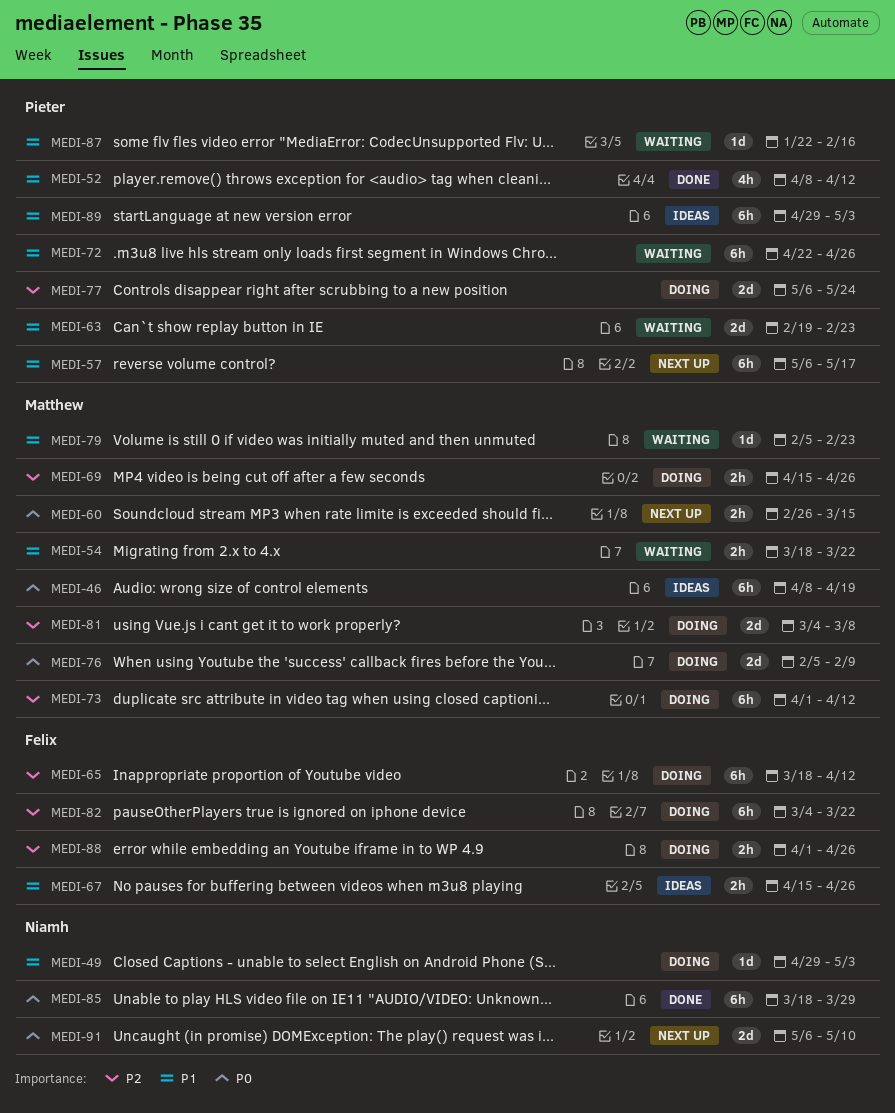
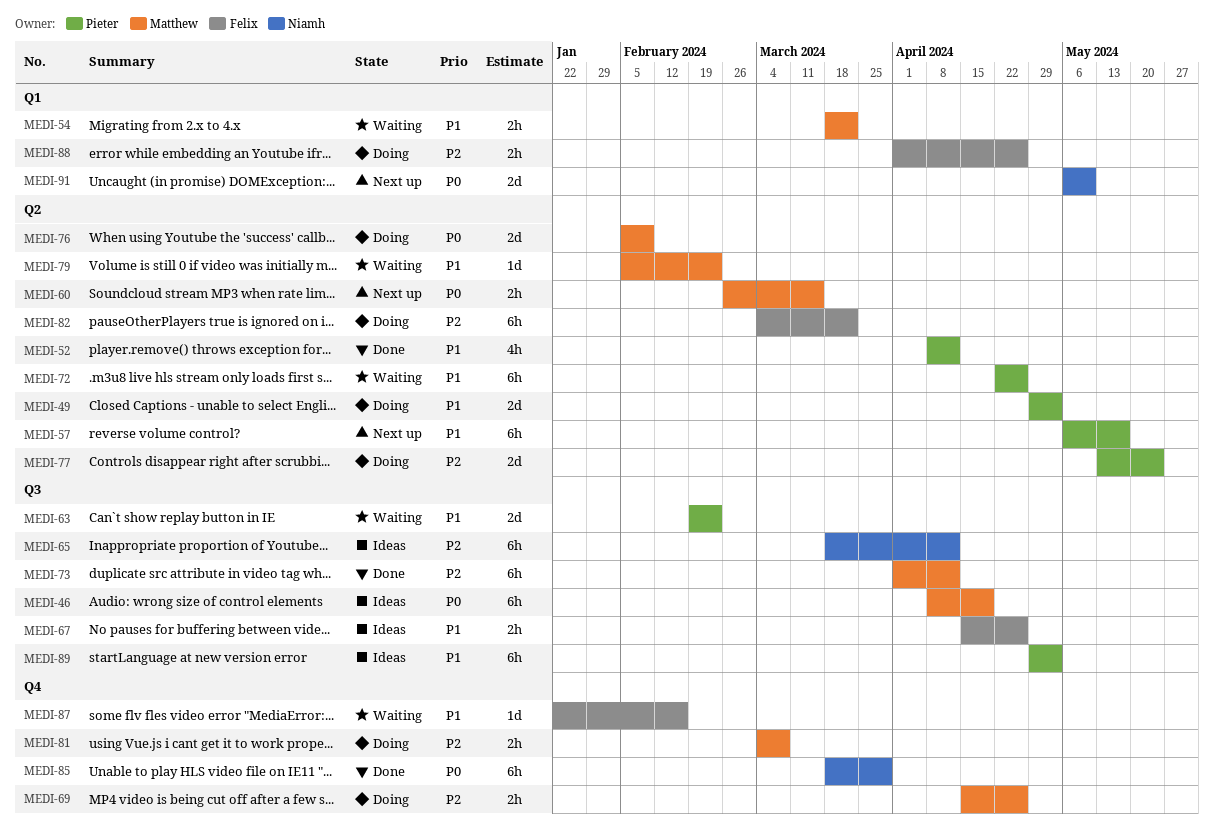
MEDI-49, owner: Niamh -> Pieter
MEDI-49, estimate: 1d -> 2d
MEDI-65, status: Doing -> Ideas
MEDI-65, owner: Felix -> Niamh
MEDI-73, status: Doing -> Done
MEDI-77, start: May 6 -> May 13
MEDI-81, estimate: 2d -> 2h
MEDI-87, owner: Pieter -> Felix

